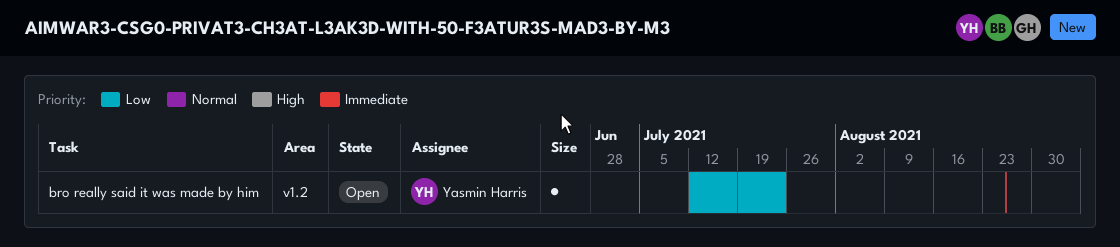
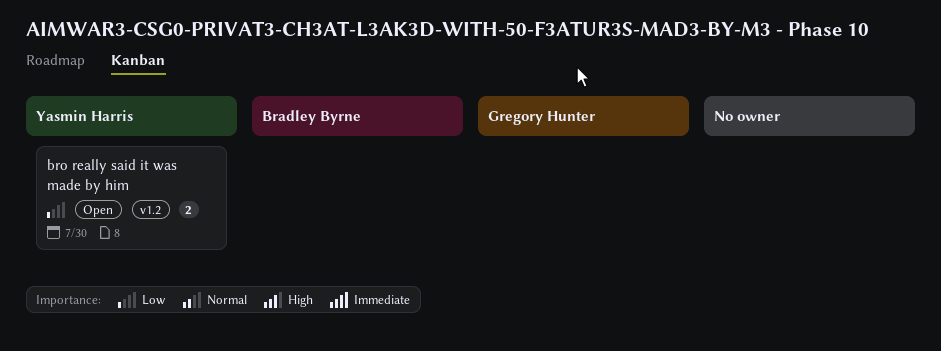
bro really said it was made by him, estimate: 1 -> 2
bro really said it was made by him, due: Jul 23 -> Jul 30

